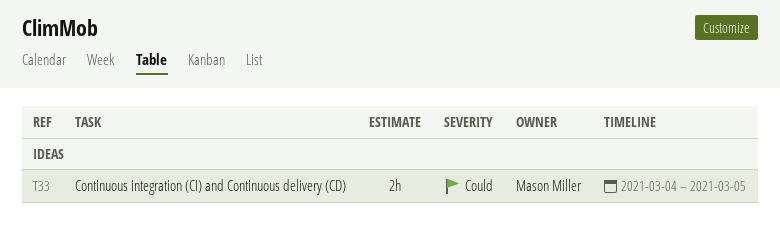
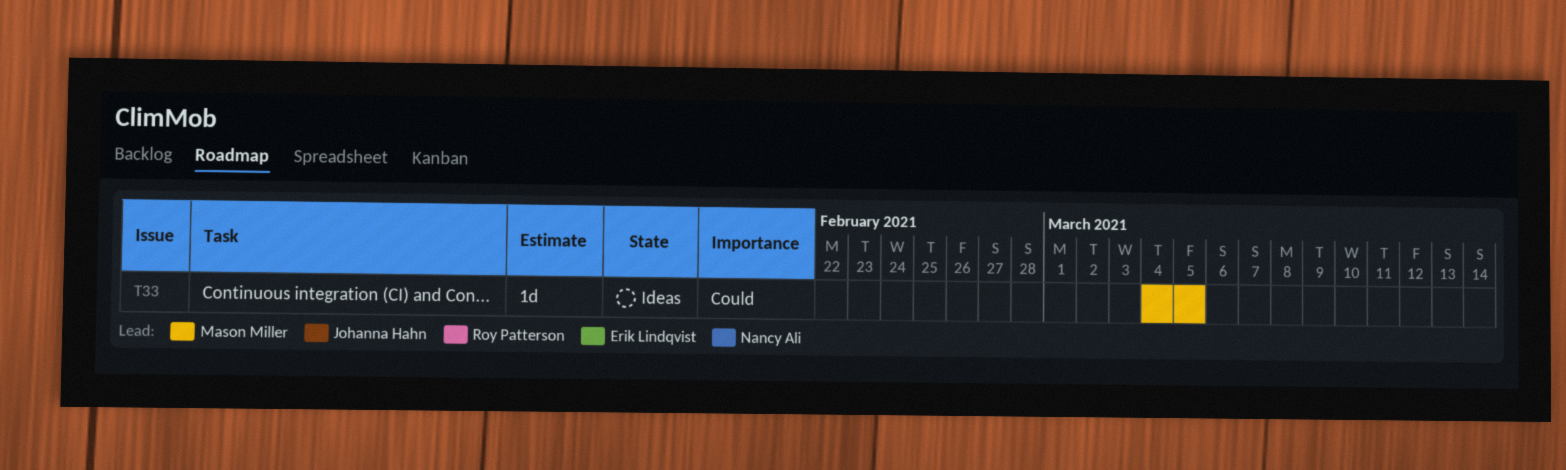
T33, estimate: 2h -> 1d

